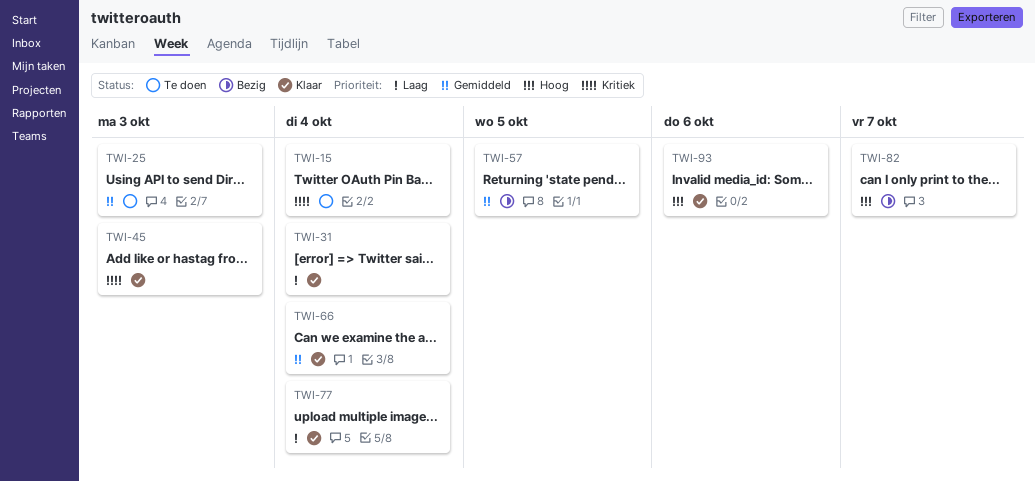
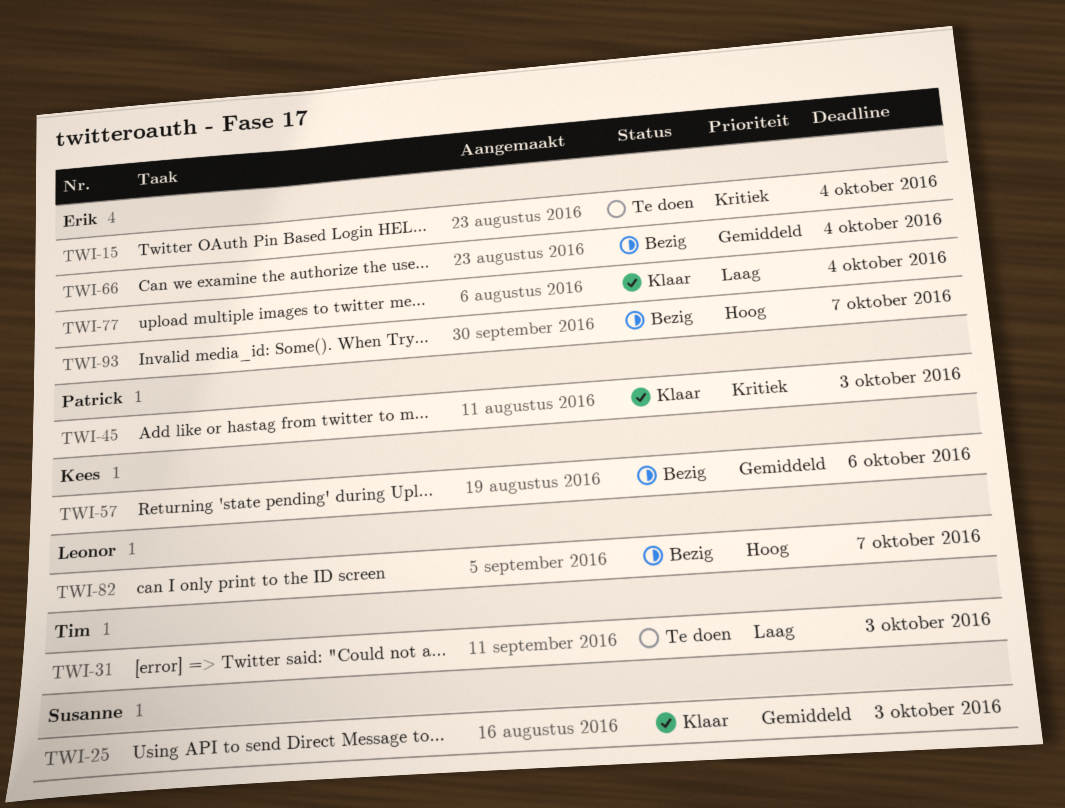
TWI-25, status: Te doen -> Klaar
TWI-31, status: Klaar -> Te doen
TWI-31, due: Oct 4 -> Oct 3
TWI-57, due: Oct 5 -> Oct 6
TWI-66, status: Klaar -> Bezig
TWI-93, status: Klaar -> Bezig
TWI-93, due: Oct 6 -> Oct 7

